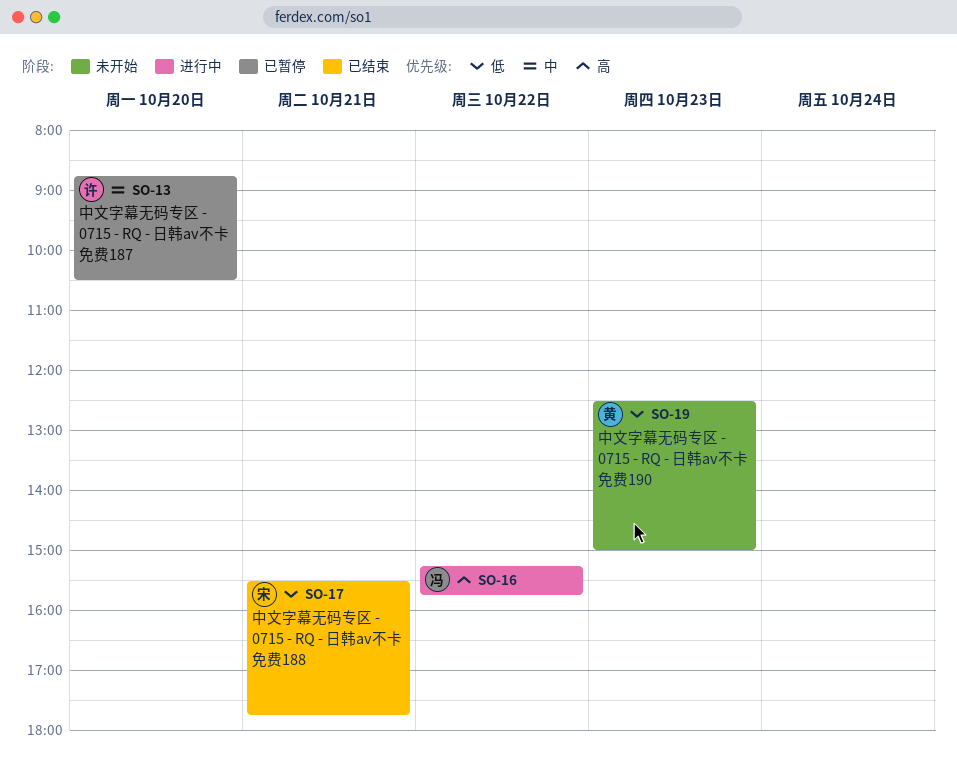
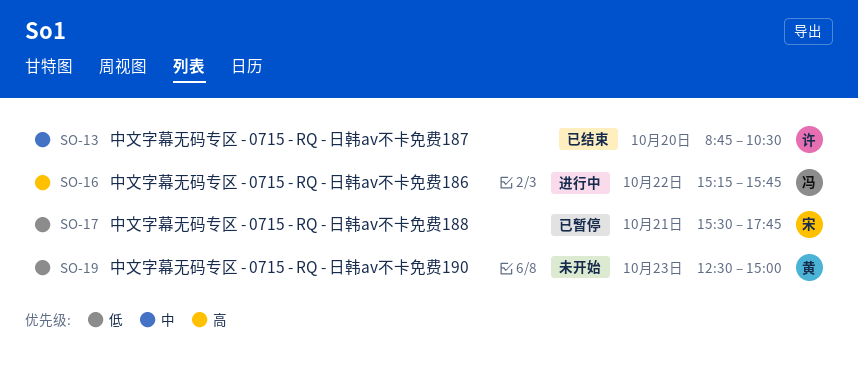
SO-13, status: 已暂停 -> 已结束
SO-17, status: 已结束 -> 已暂停

